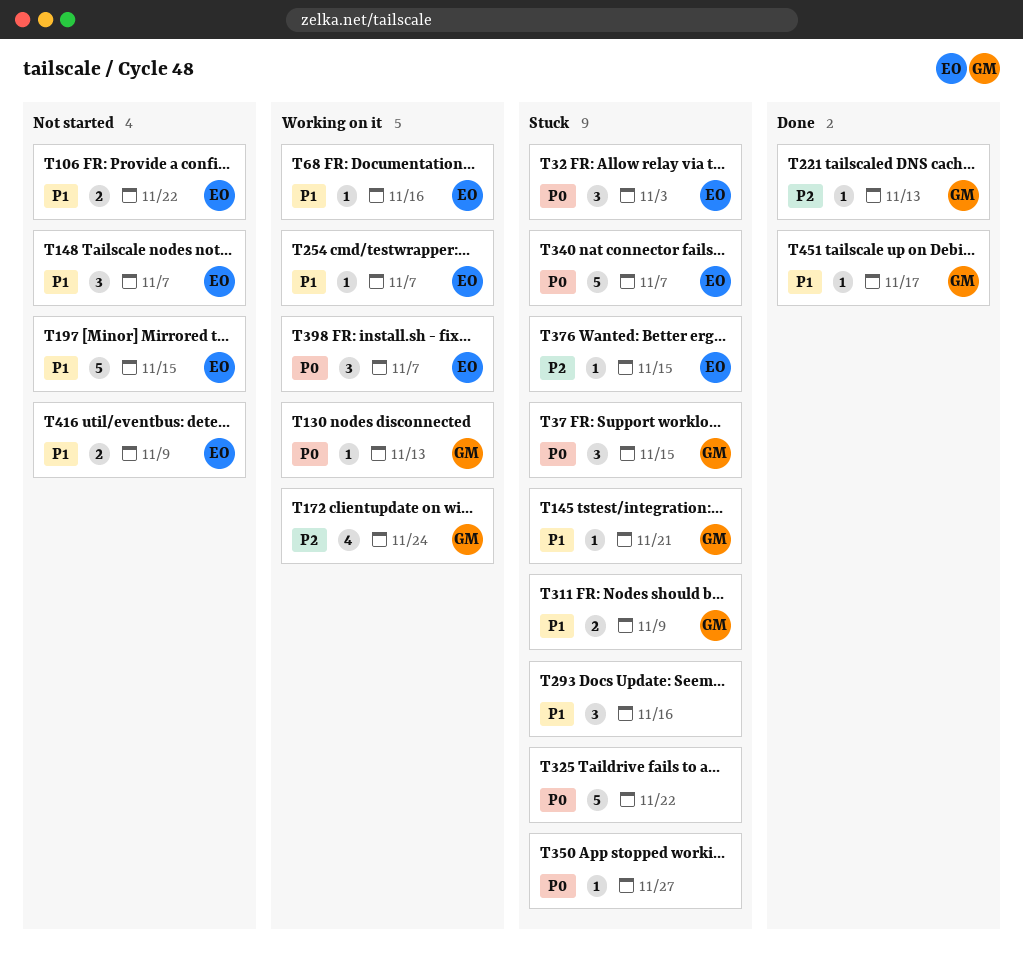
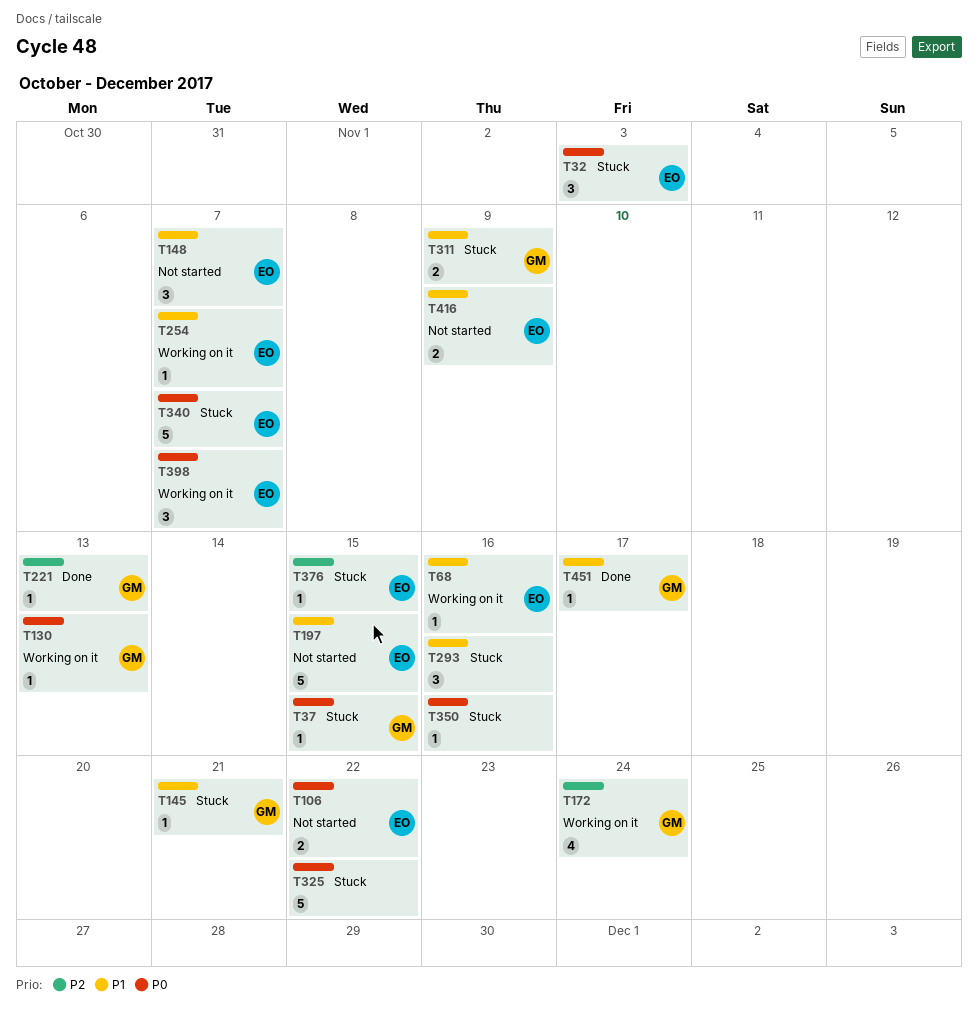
T37, estimate: 3 -> 1
T106, priority: P1 -> P0
T350, due: Nov 27 -> Nov 16

